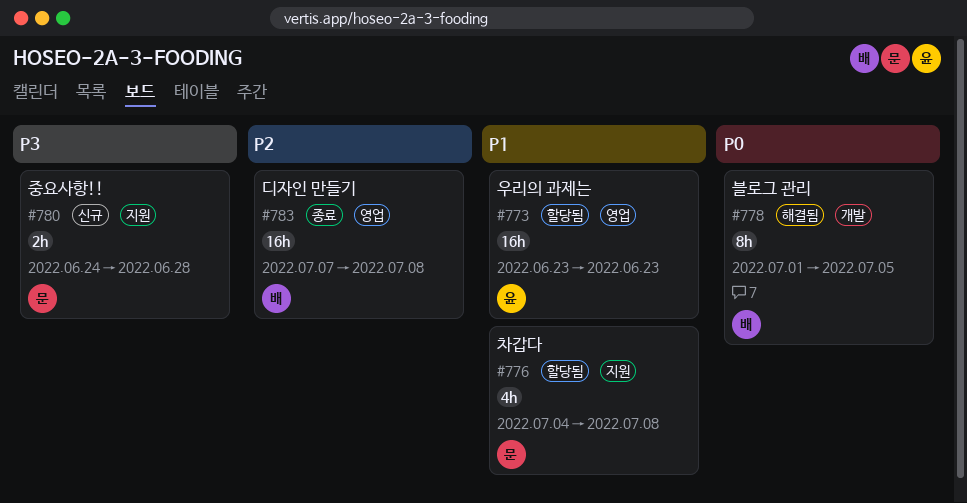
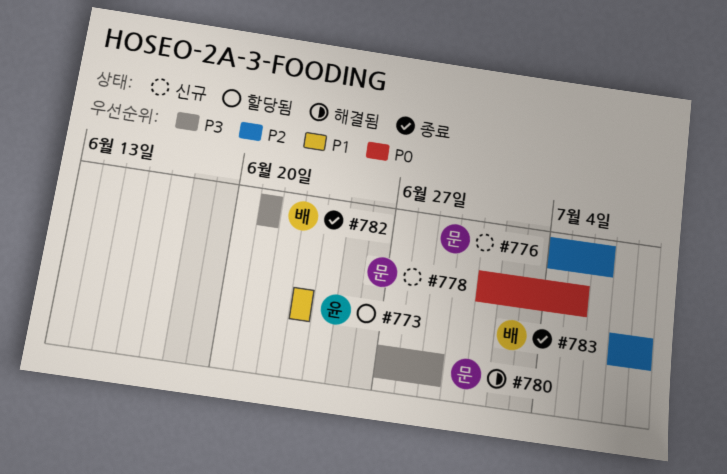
#776, status: 할당됨 -> 신규
#776, priority: P1 -> P2
#776, due: Jul 8 -> Jul 6
#778, status: 해결됨 -> 신규
#778, owner: 배 -> 문
#780, status: 신규 -> 해결됨
#780, start: Jun 24 -> Jun 27
#780, due: Jun 28 -> Jun 29
#782: none -> present

